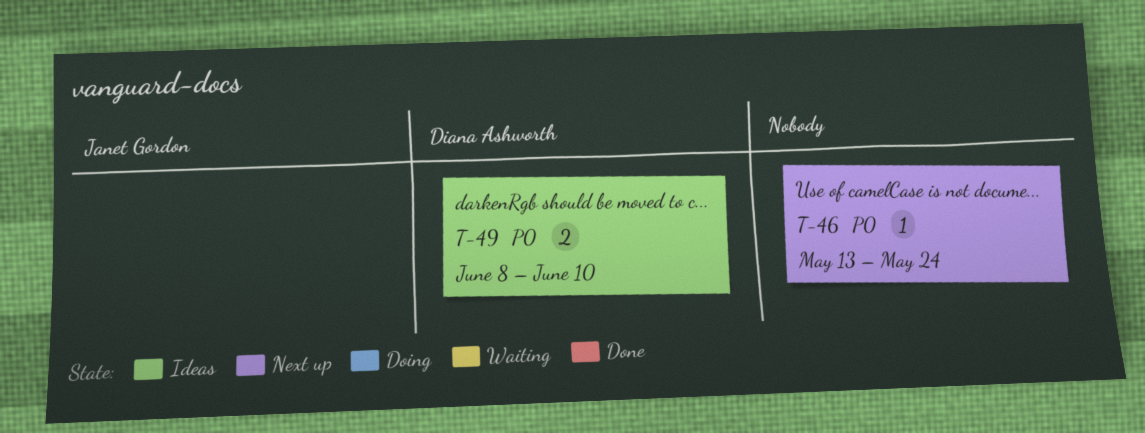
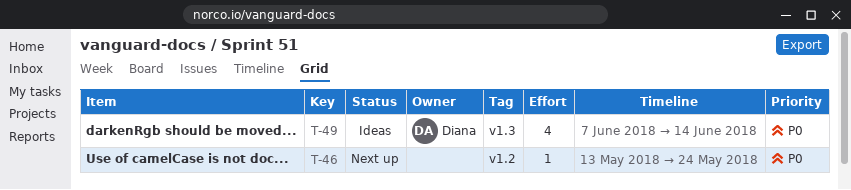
T-49, estimate: 2 -> 4
T-49, start: Jun 8 -> Jun 7
T-49, due: Jun 10 -> Jun 14

